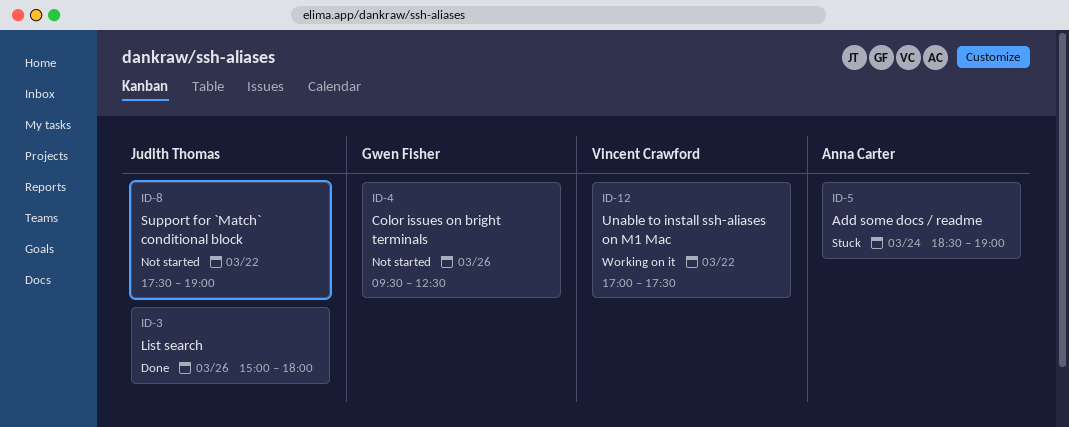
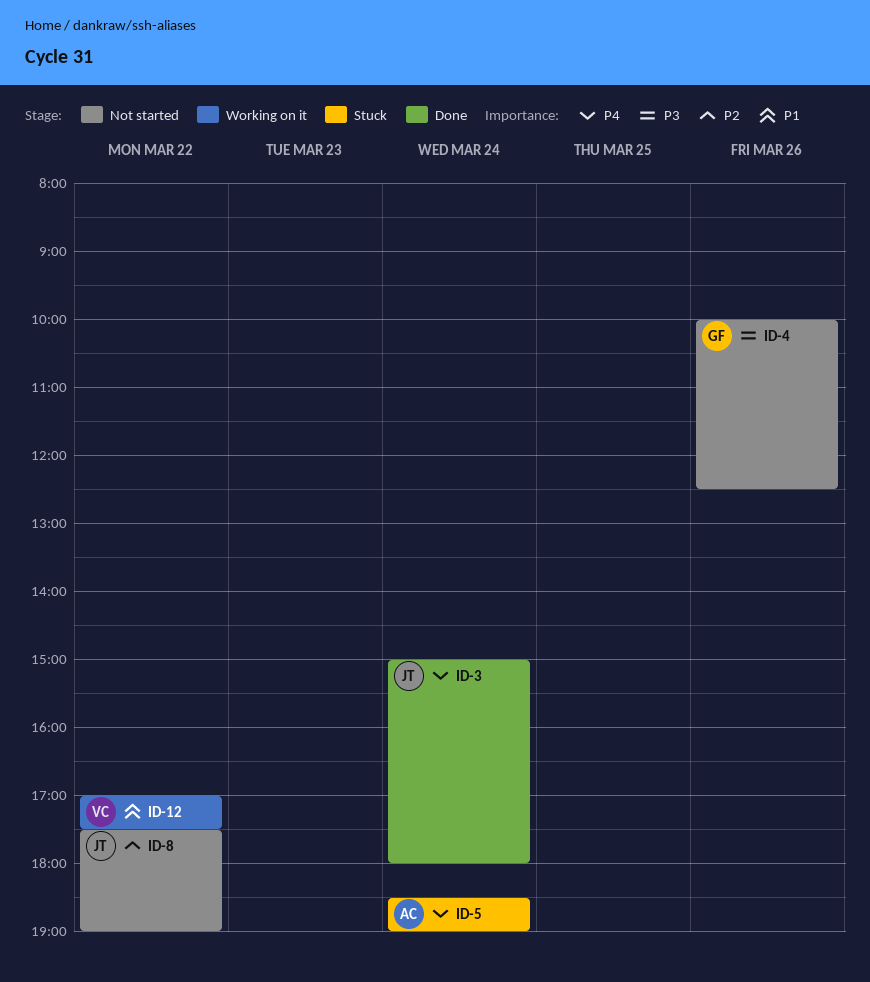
ID-3, day: Mar 26 -> Mar 24
ID-4, begins: 09:30 -> 10:00

